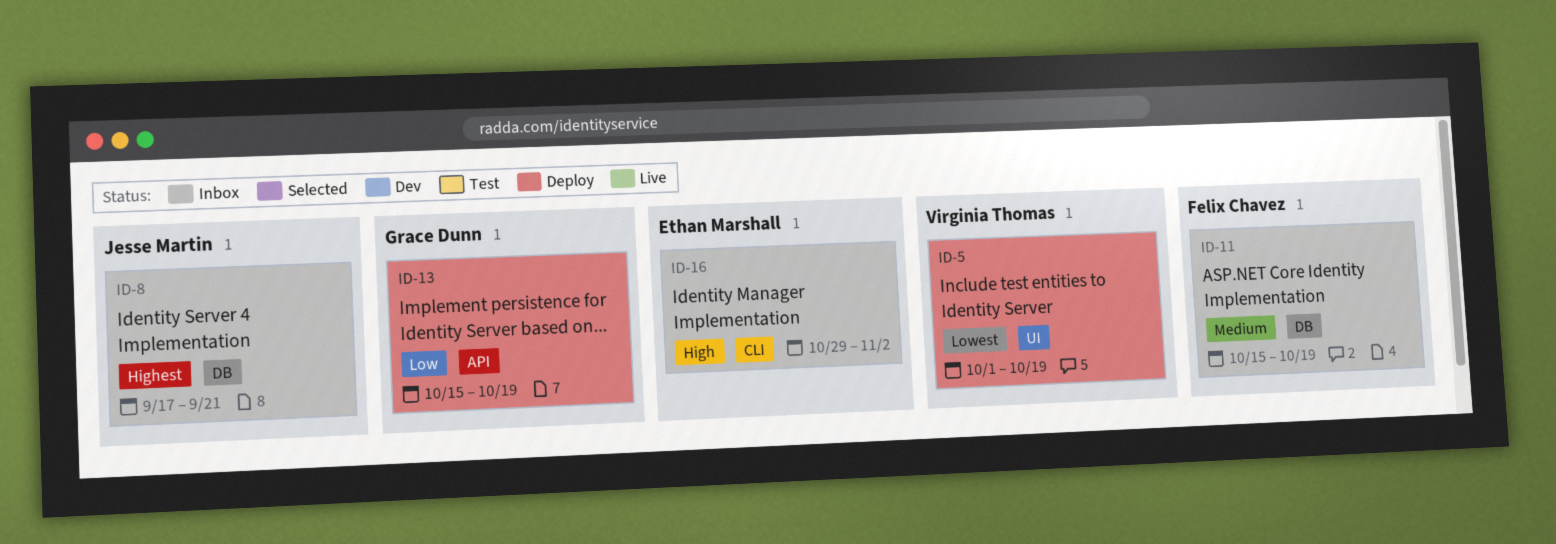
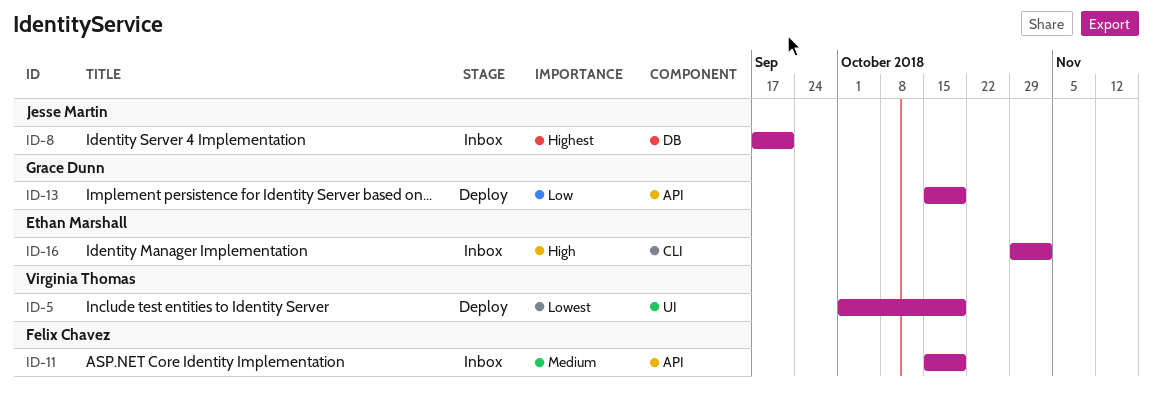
ID-11, label: DB -> API

